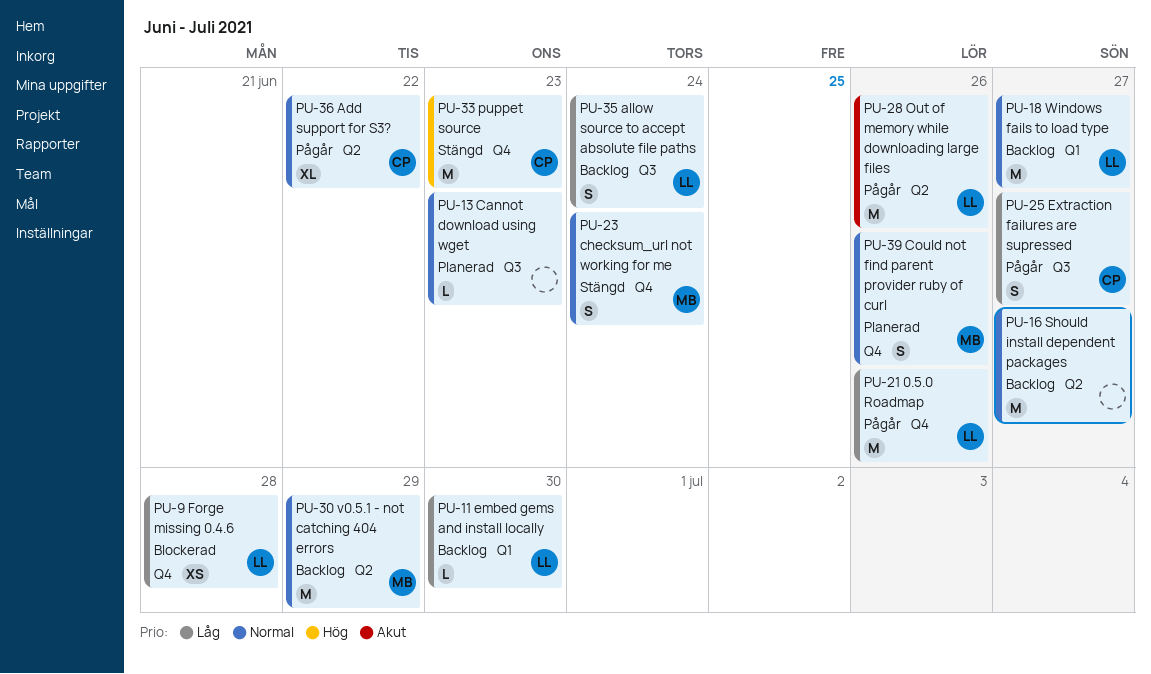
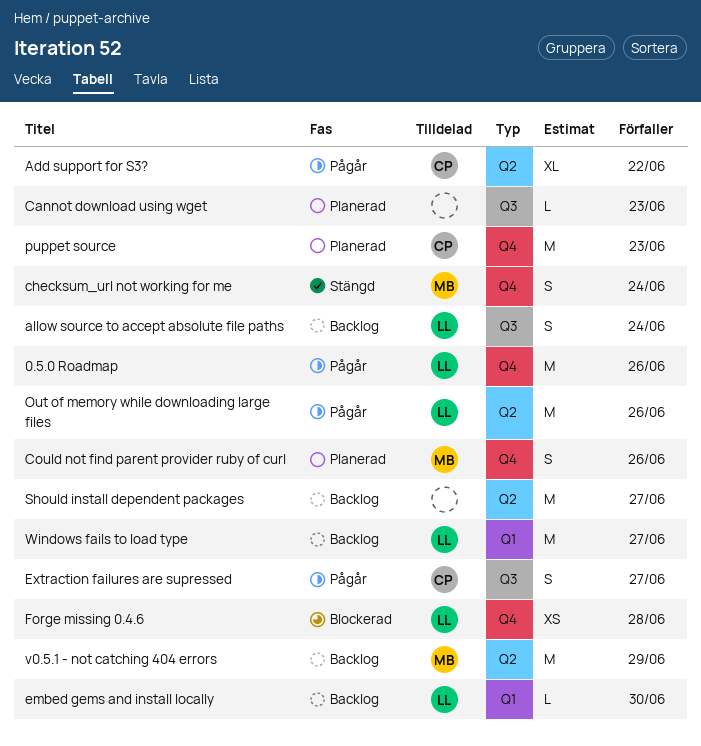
puppet source, status: Stängd -> Planerad

